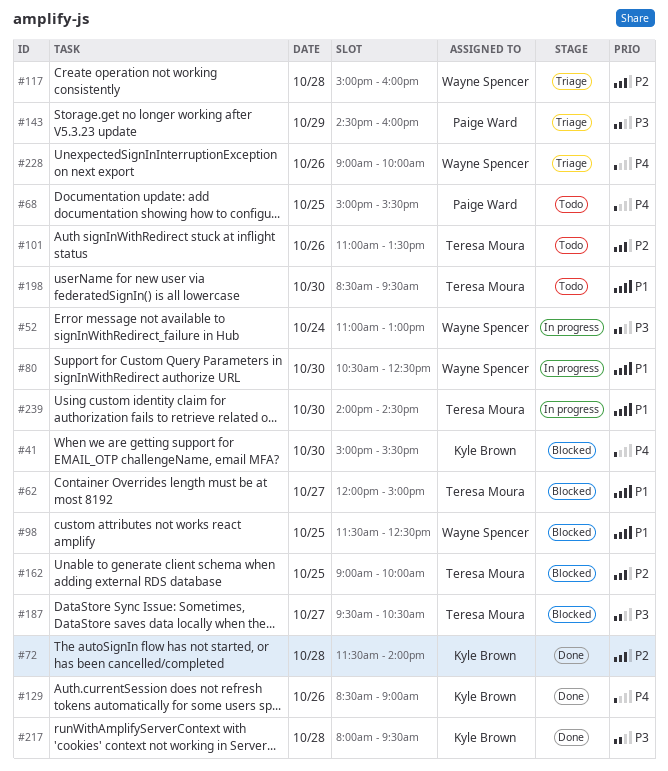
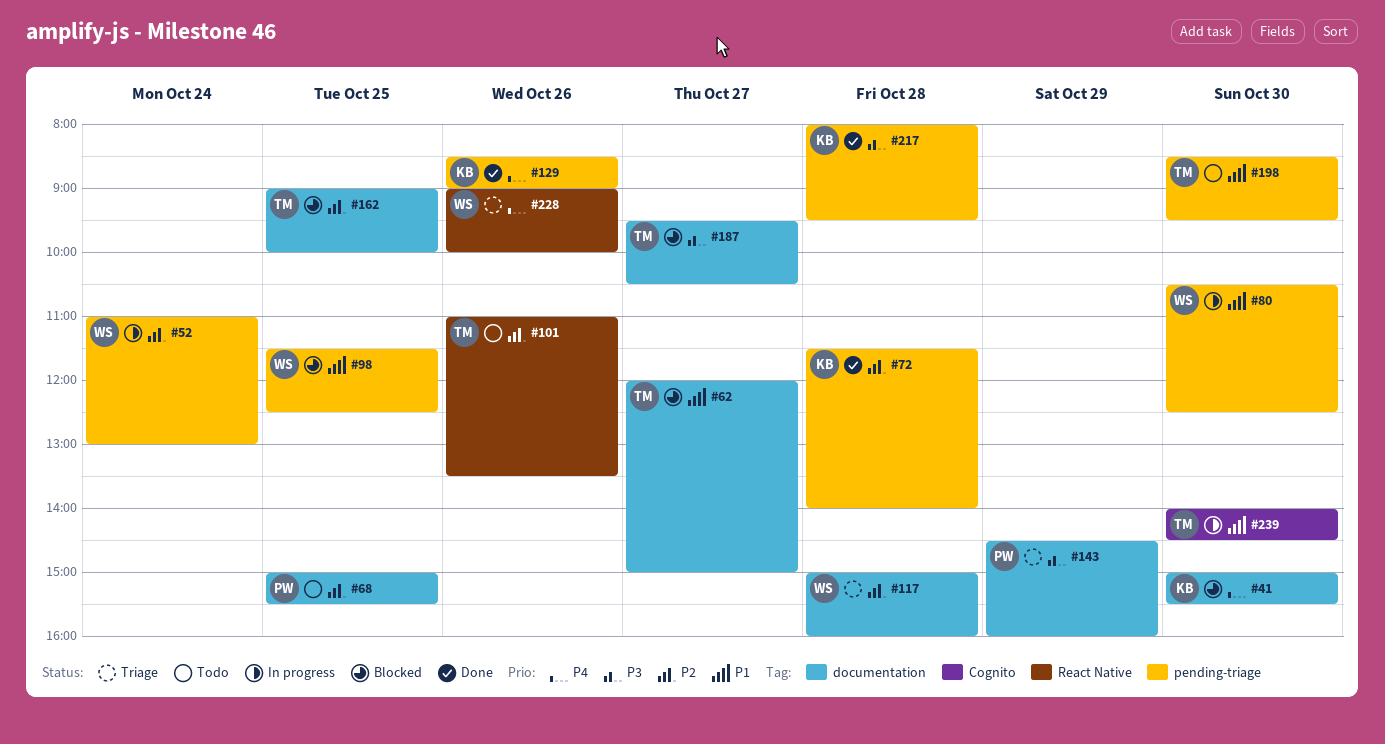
#52, priority: P3 -> P2
#68, priority: P4 -> P2

